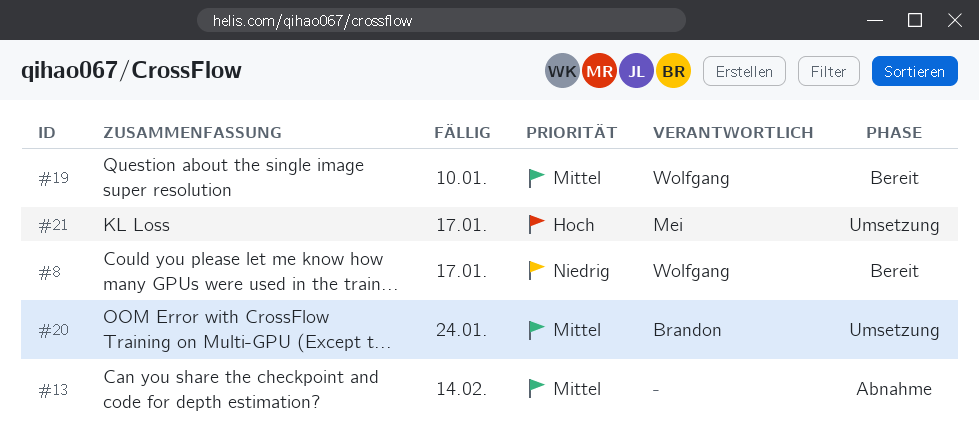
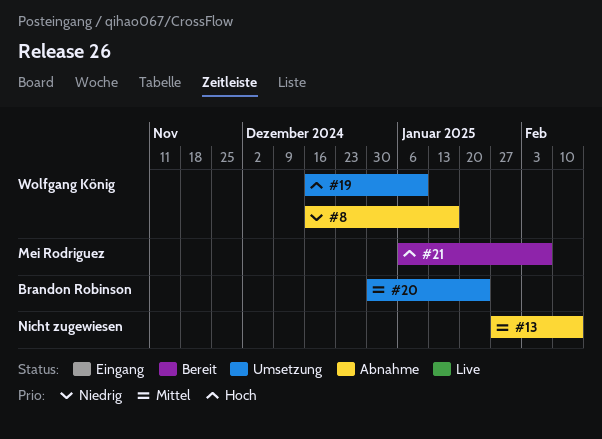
#8, status: Bereit -> Abnahme
#19, status: Bereit -> Umsetzung
#19, priority: Mittel -> Hoch
#21, status: Umsetzung -> Bereit
#21, due: Jan 17 -> Feb 7

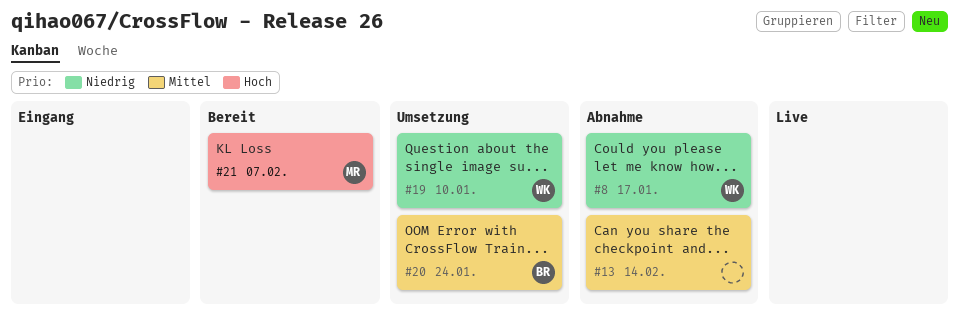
#19, priority: Hoch -> Niedrig

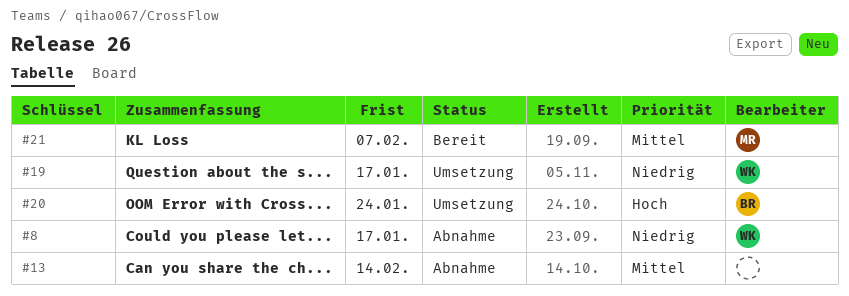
#19, due: Jan 10 -> Jan 17
#20, priority: Mittel -> Hoch
#21, priority: Hoch -> Mittel

